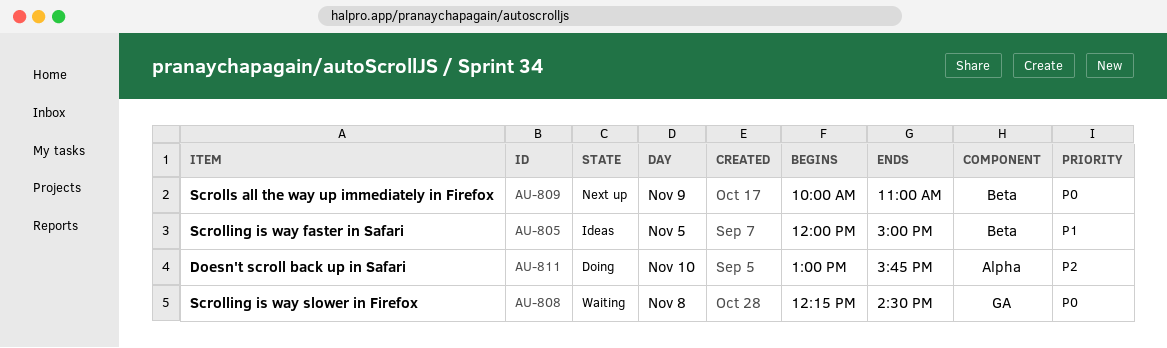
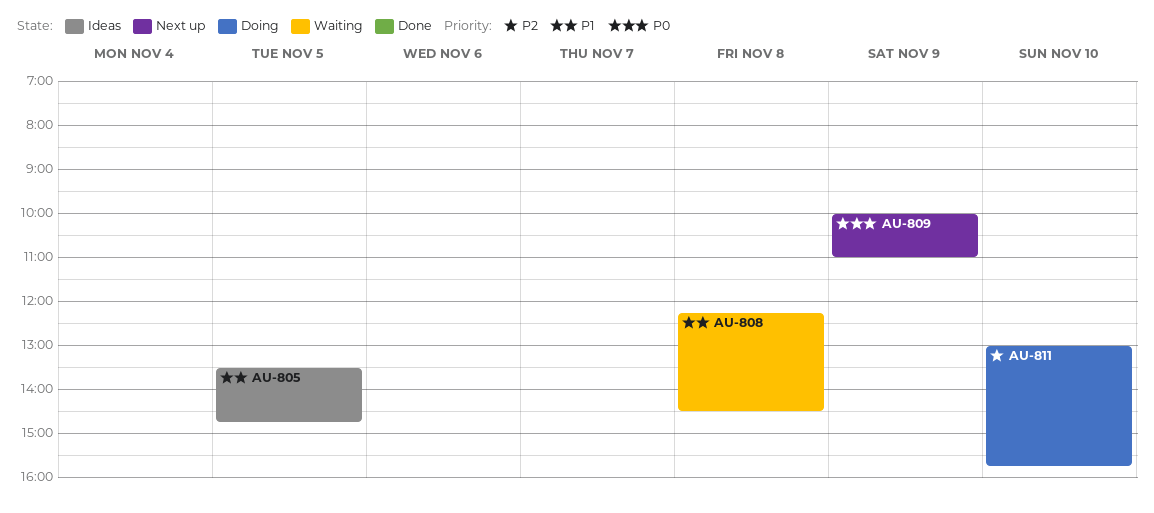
AU-805, begins: 12:00 -> 13:30
AU-805, ends: 15:00 -> 14:45
AU-808, priority: P0 -> P1

